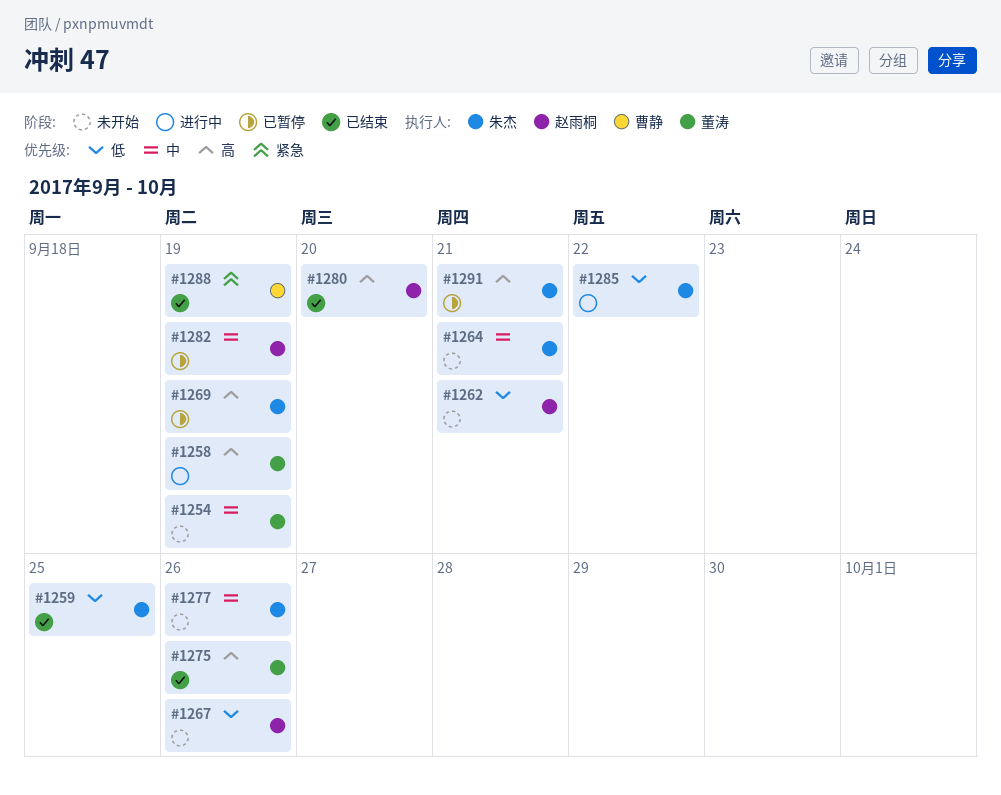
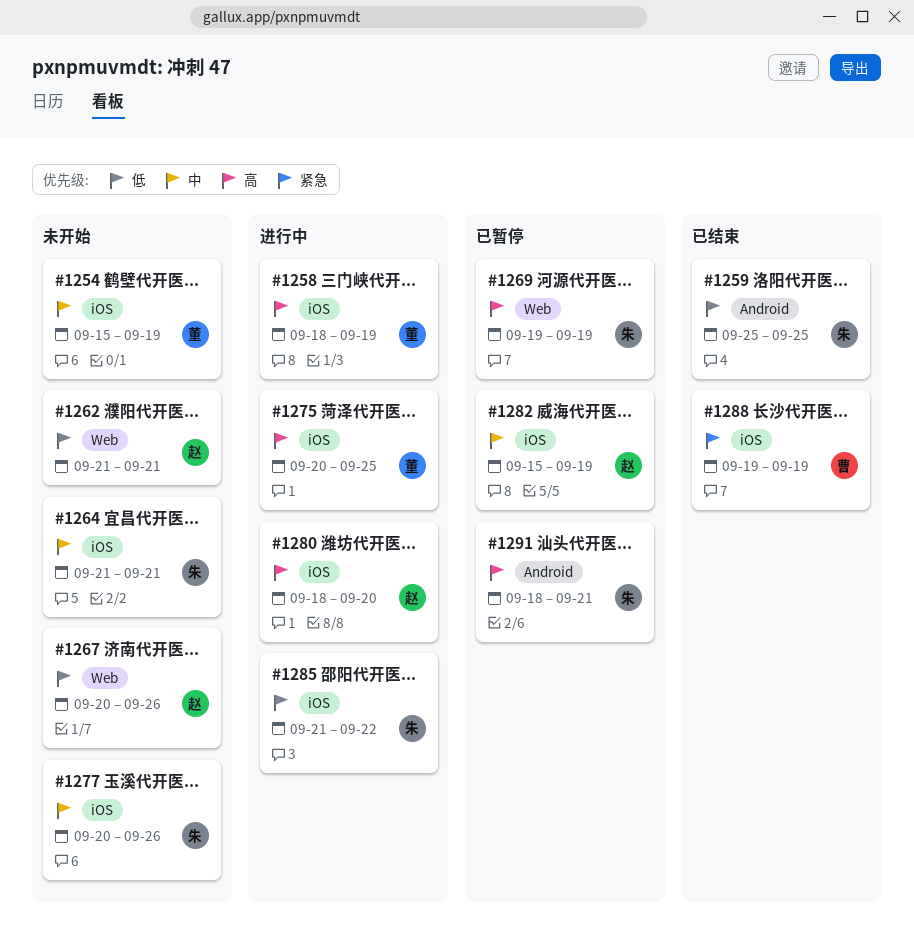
#1275, status: 已结束 -> 进行中
#1275, due: Sep 26 -> Sep 25
#1280, status: 已结束 -> 进行中

